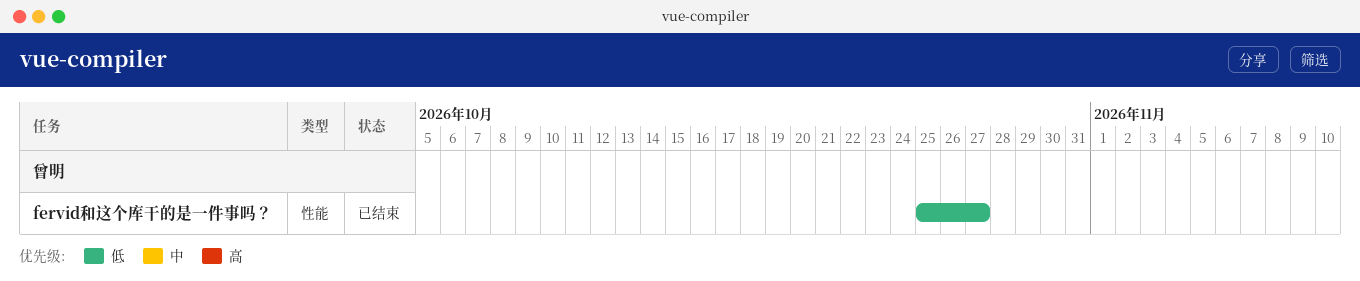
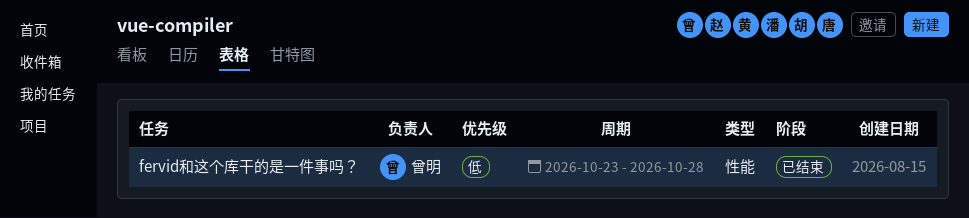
fervid和这个库干的是一件事吗？, start: Oct 25 -> Oct 23
fervid和这个库干的是一件事吗？, due: Oct 27 -> Oct 28

